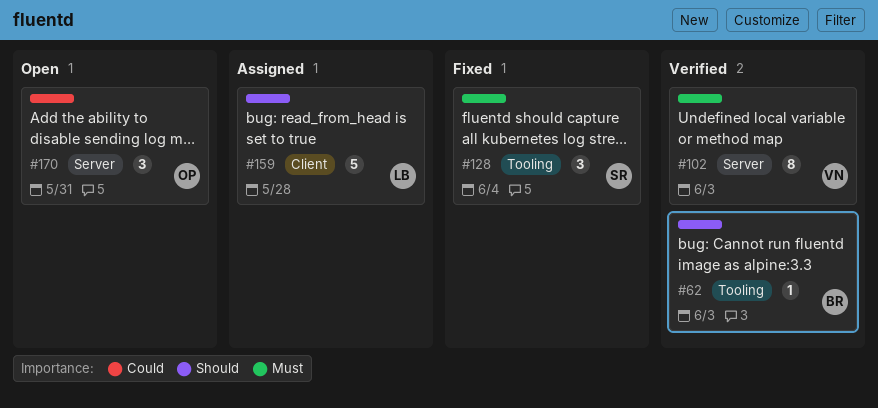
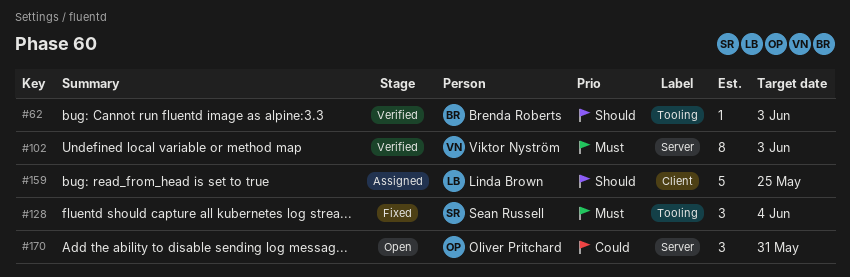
#159, due: May 28 -> May 25

